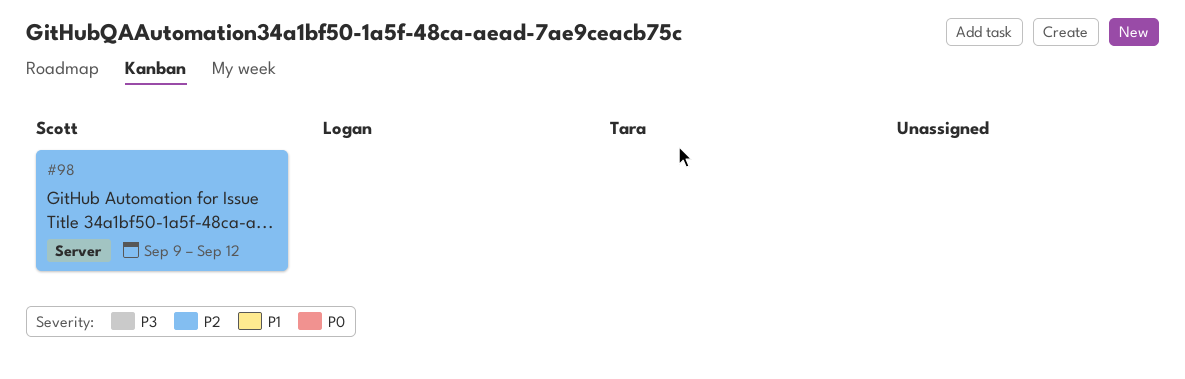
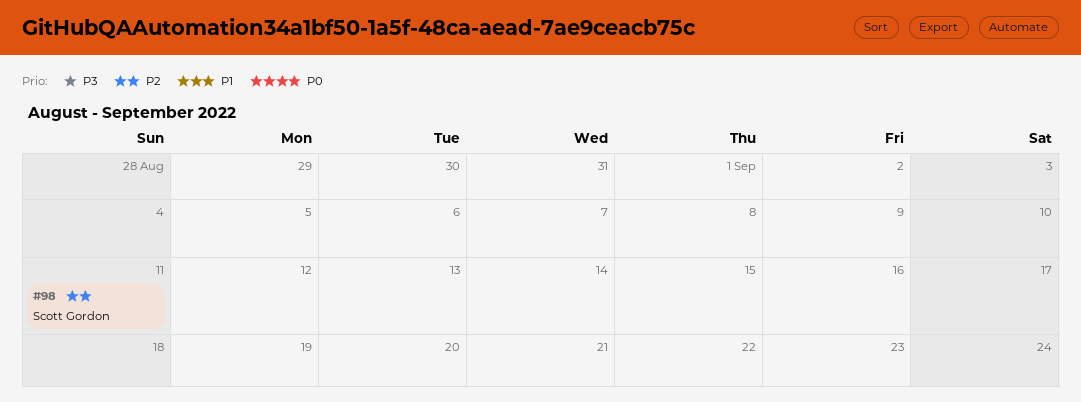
#98, due: Sep 12 -> Sep 11

